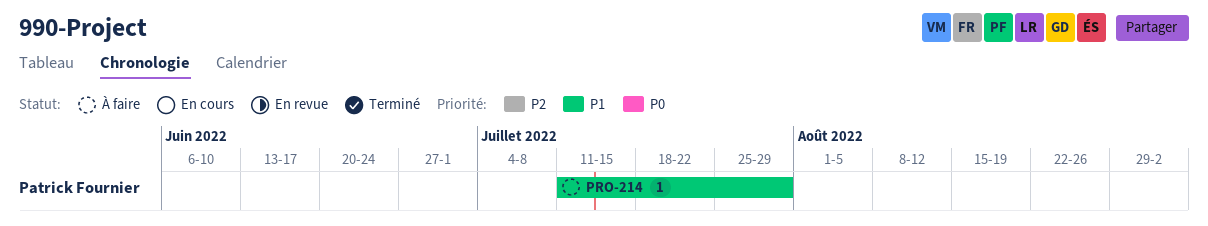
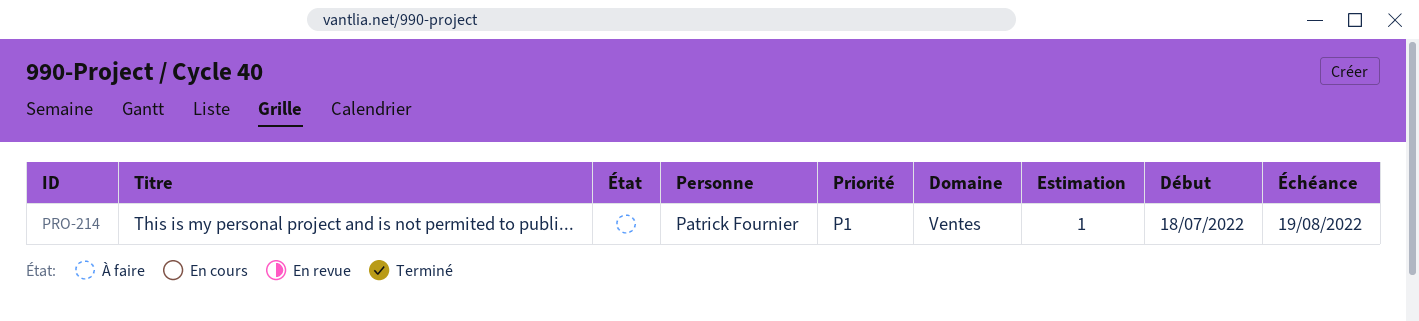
PRO-214, start: Jul 11 -> Jul 18
PRO-214, due: Jul 29 -> Aug 19

